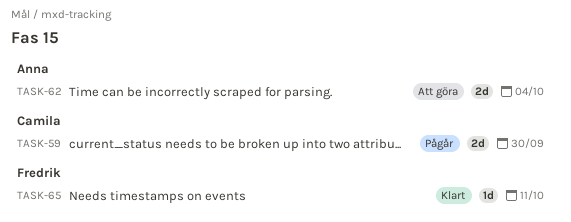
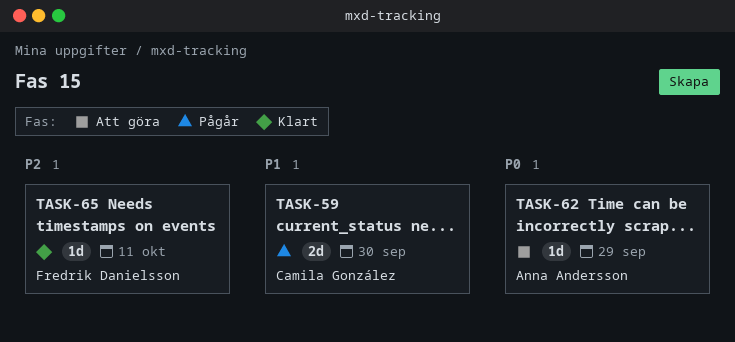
TASK-62, estimate: 2d -> 1d
TASK-62, due: Oct 4 -> Sep 29

